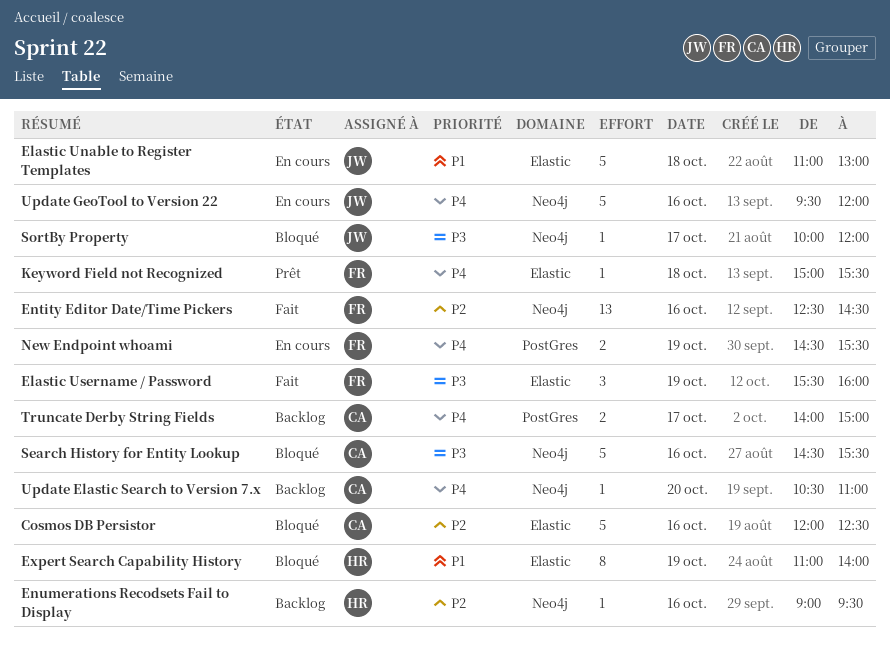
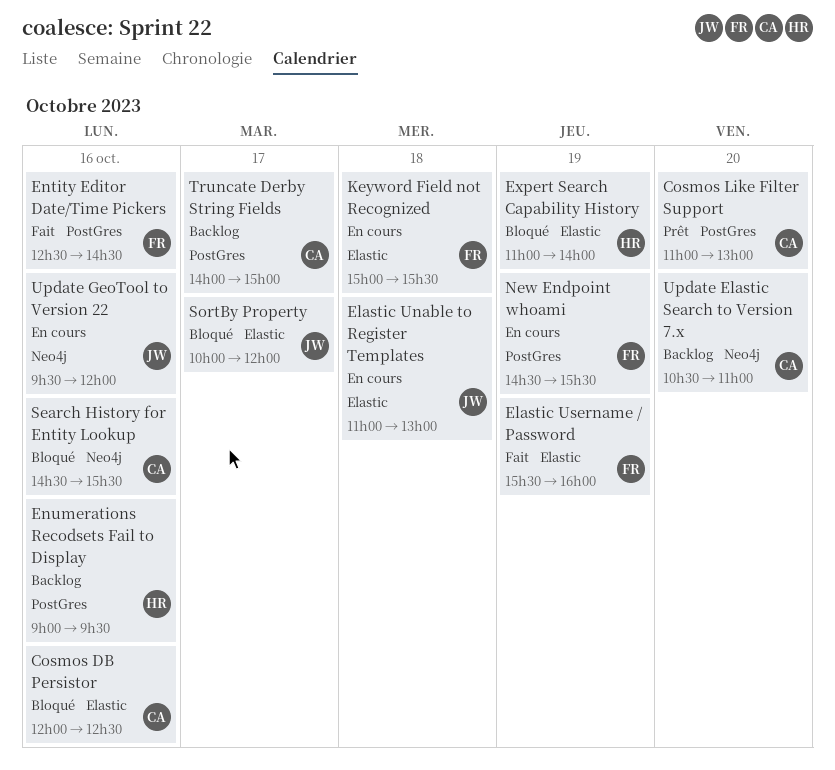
Cosmos Like Filter Support: none -> present
Entity Editor Date/Time Pickers, label: Neo4j -> PostGres
Enumerations Recodsets Fail to Display, label: Neo4j -> PostGres
Keyword Field not Recognized, status: Prêt -> En cours
SortBy Property, label: Neo4j -> Elastic

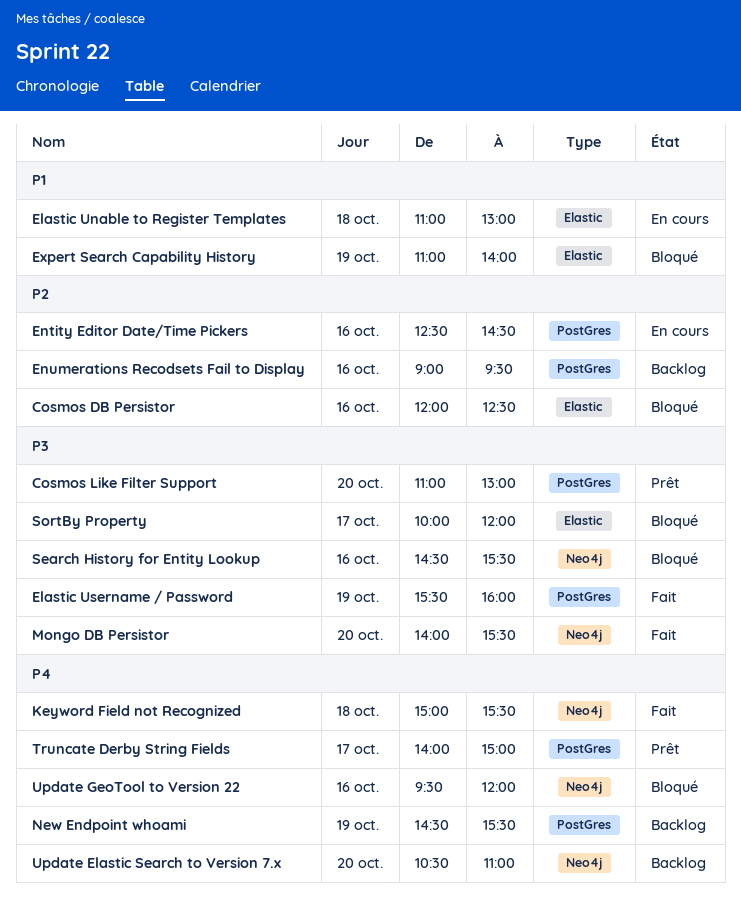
Elastic Username / Password, label: Elastic -> PostGres
Entity Editor Date/Time Pickers, status: Fait -> En cours
Keyword Field not Recognized, status: En cours -> Fait
Keyword Field not Recognized, label: Elastic -> Neo4j
Mongo DB Persistor: none -> present
New Endpoint whoami, status: En cours -> Backlog
Truncate Derby String Fields, status: Backlog -> Prêt
Update GeoTool to Version 22, status: En cours -> Bloqué

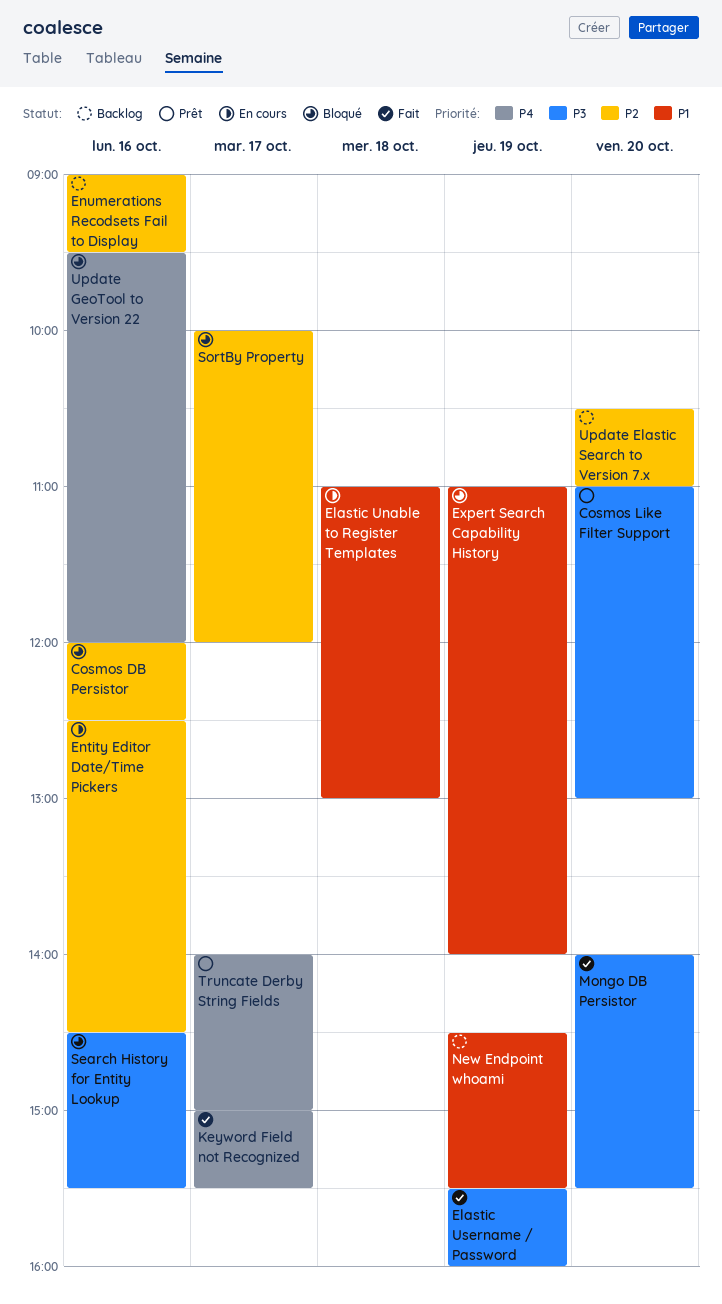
Keyword Field not Recognized, day: Oct 18 -> Oct 17
New Endpoint whoami, priority: P4 -> P1
SortBy Property, priority: P3 -> P2
Update Elastic Search to Version 7.x, priority: P4 -> P2

